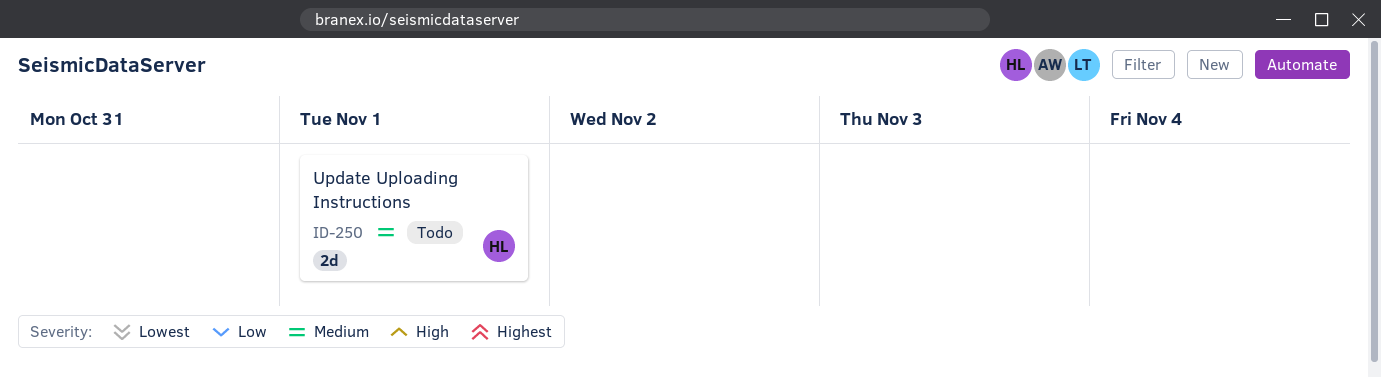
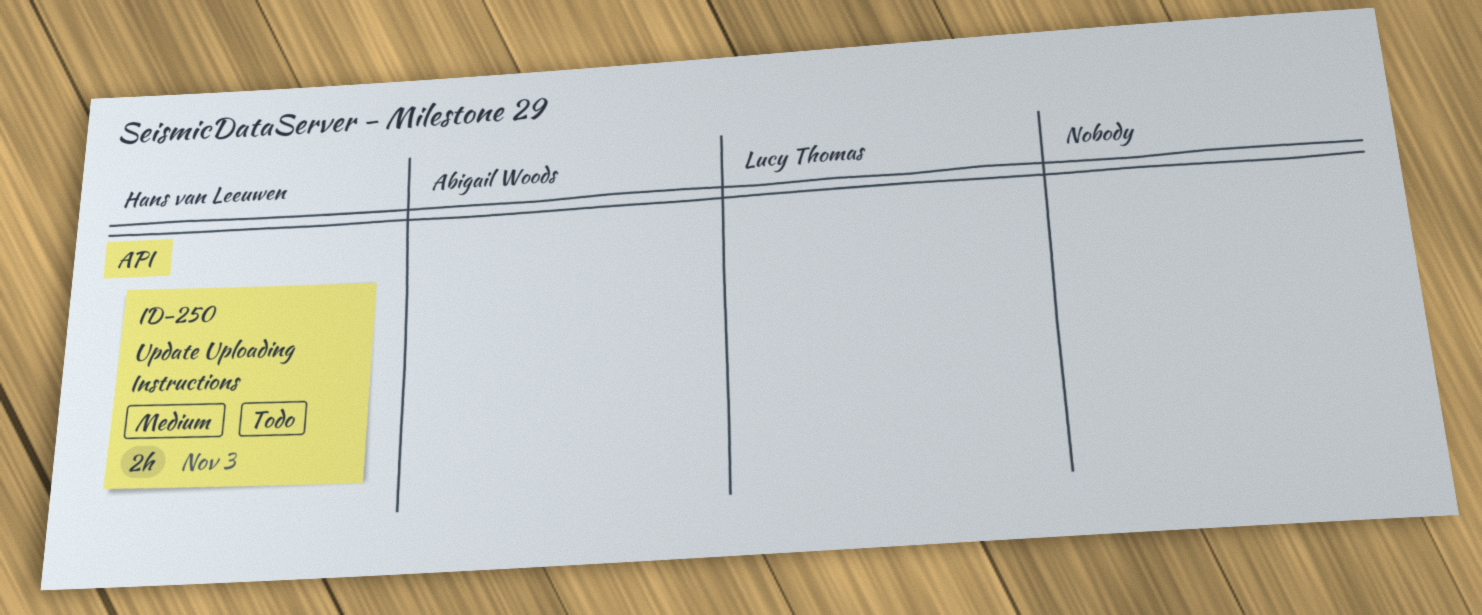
ID-250, estimate: 2d -> 2h
ID-250, due: Nov 1 -> Nov 3

